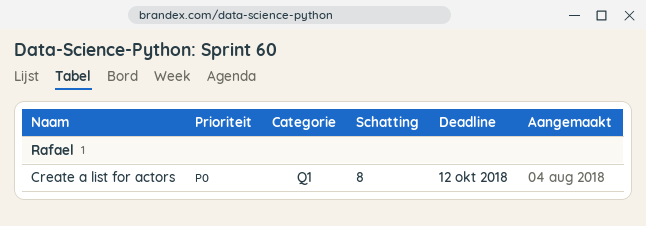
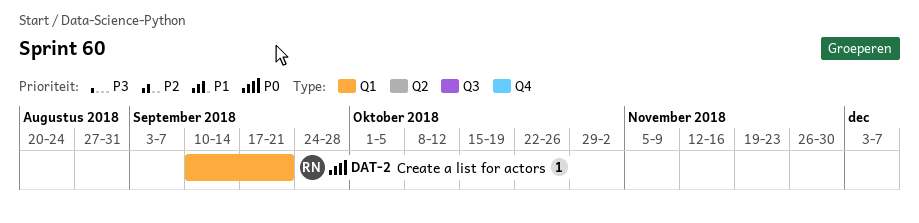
Create a list for actors, estimate: 8 -> 1
Create a list for actors, due: Oct 12 -> Sep 21

